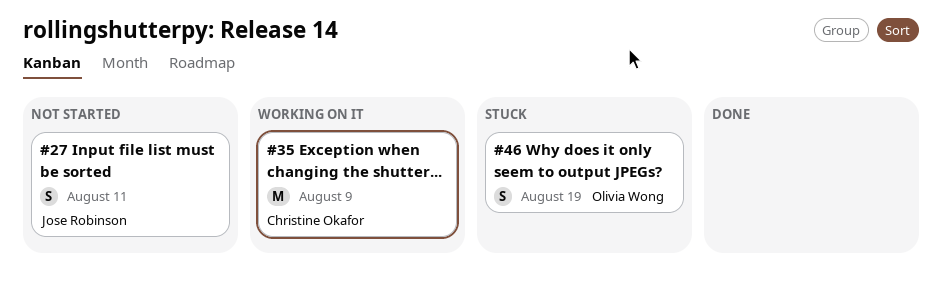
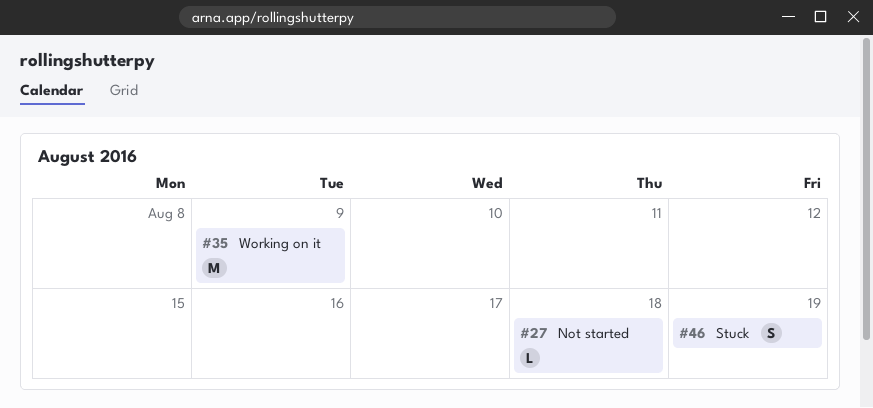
#27, estimate: S -> L
#27, due: Aug 11 -> Aug 18

